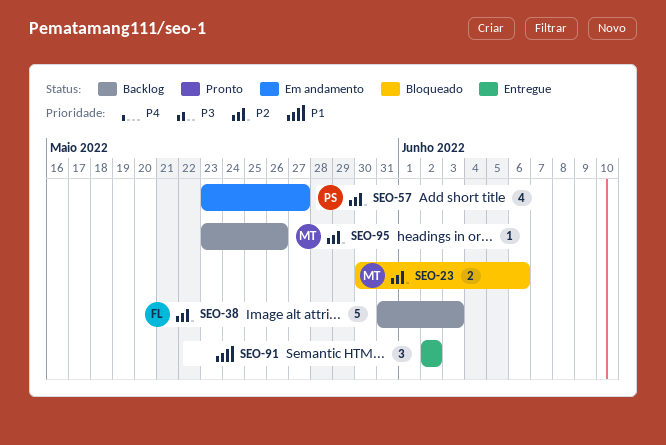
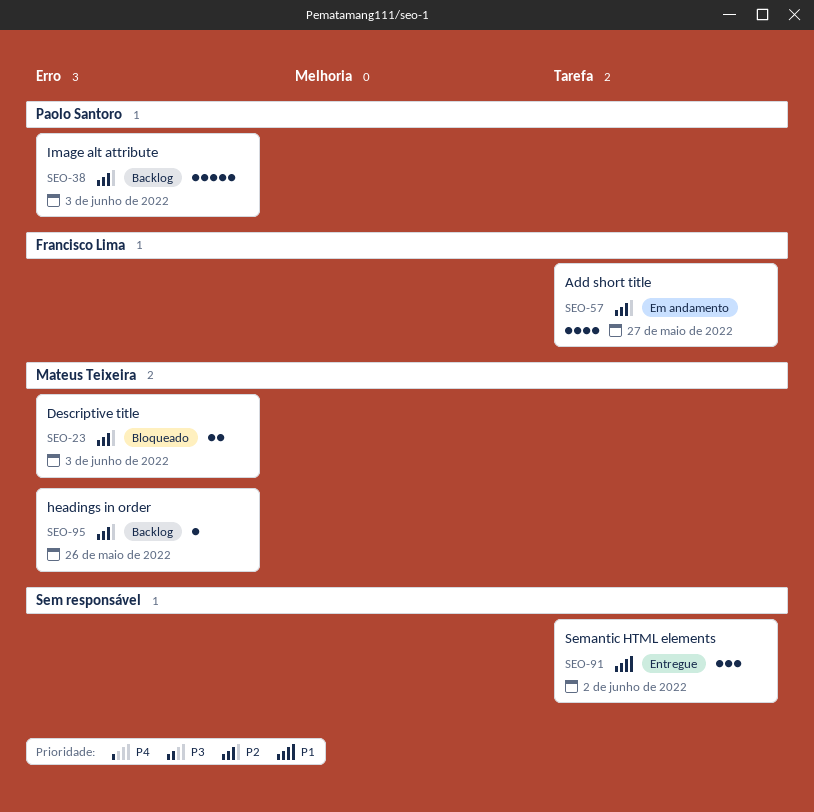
SEO-23, due: Jun 6 -> Jun 3
SEO-38, owner: Francisco Lima -> Paolo Santoro
SEO-57, owner: Paolo Santoro -> Francisco Lima

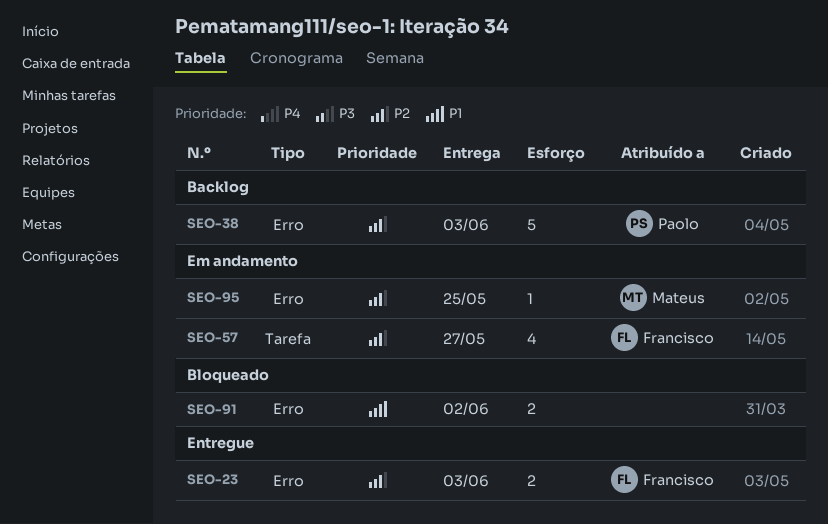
SEO-23, status: Bloqueado -> Entregue
SEO-23, owner: Mateus Teixeira -> Francisco Lima
SEO-91, status: Entregue -> Bloqueado
SEO-91, label: Tarefa -> Erro
SEO-91, estimate: 3 -> 2
SEO-95, status: Backlog -> Em andamento
SEO-95, due: May 26 -> May 25

